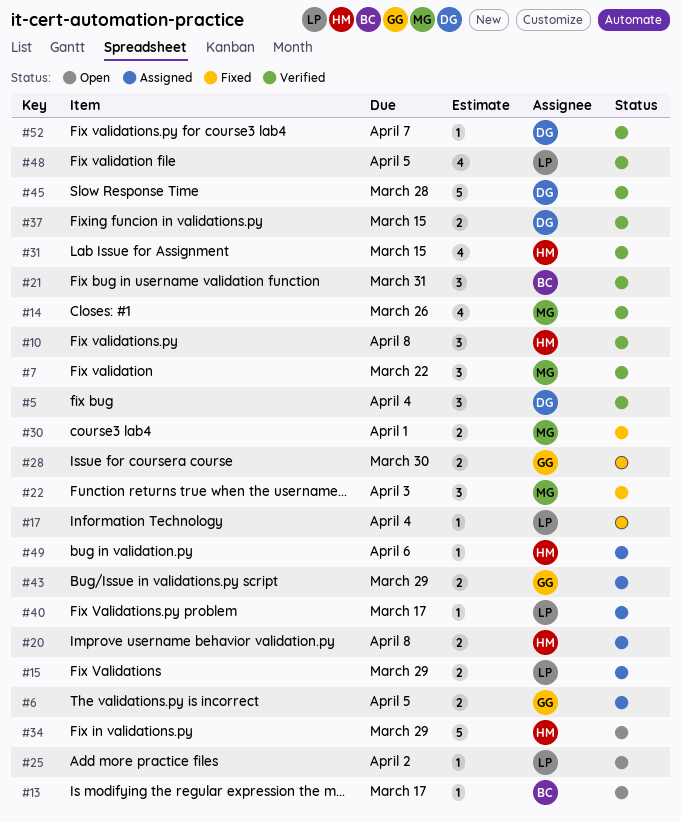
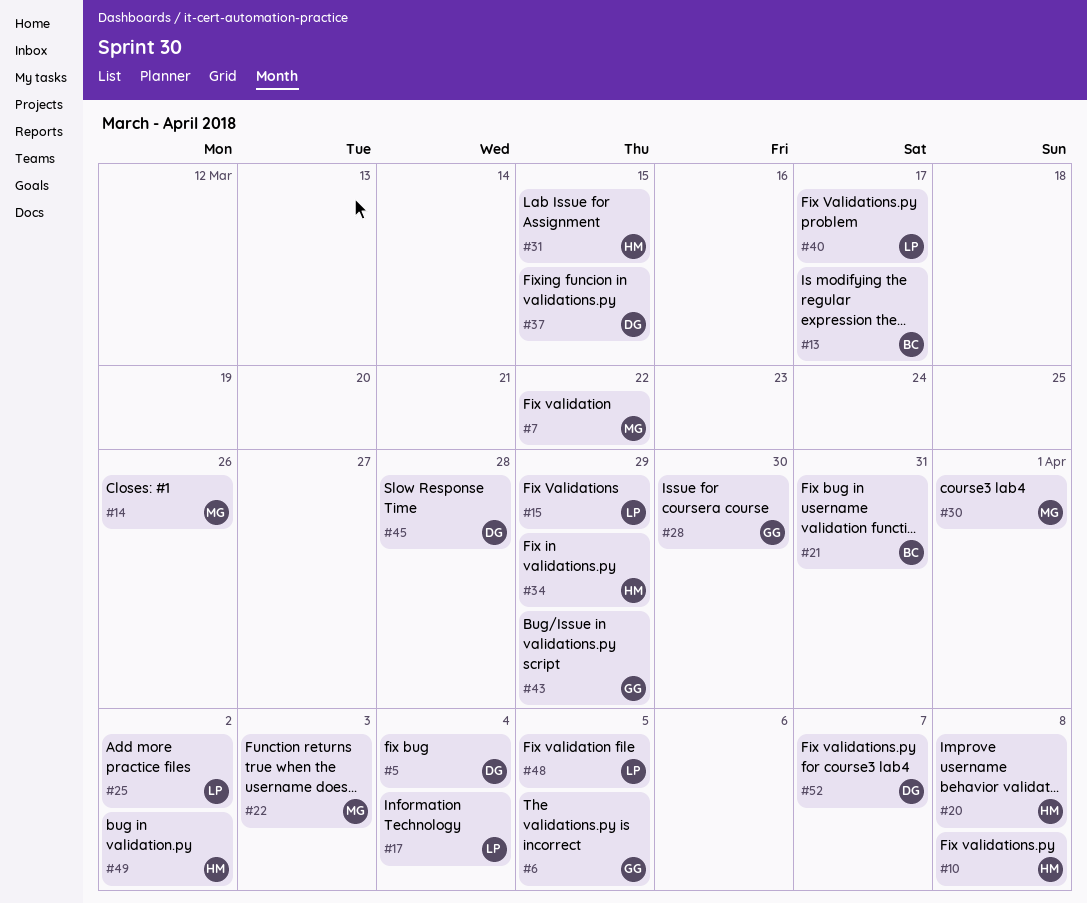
#49, due: Apr 6 -> Apr 2

